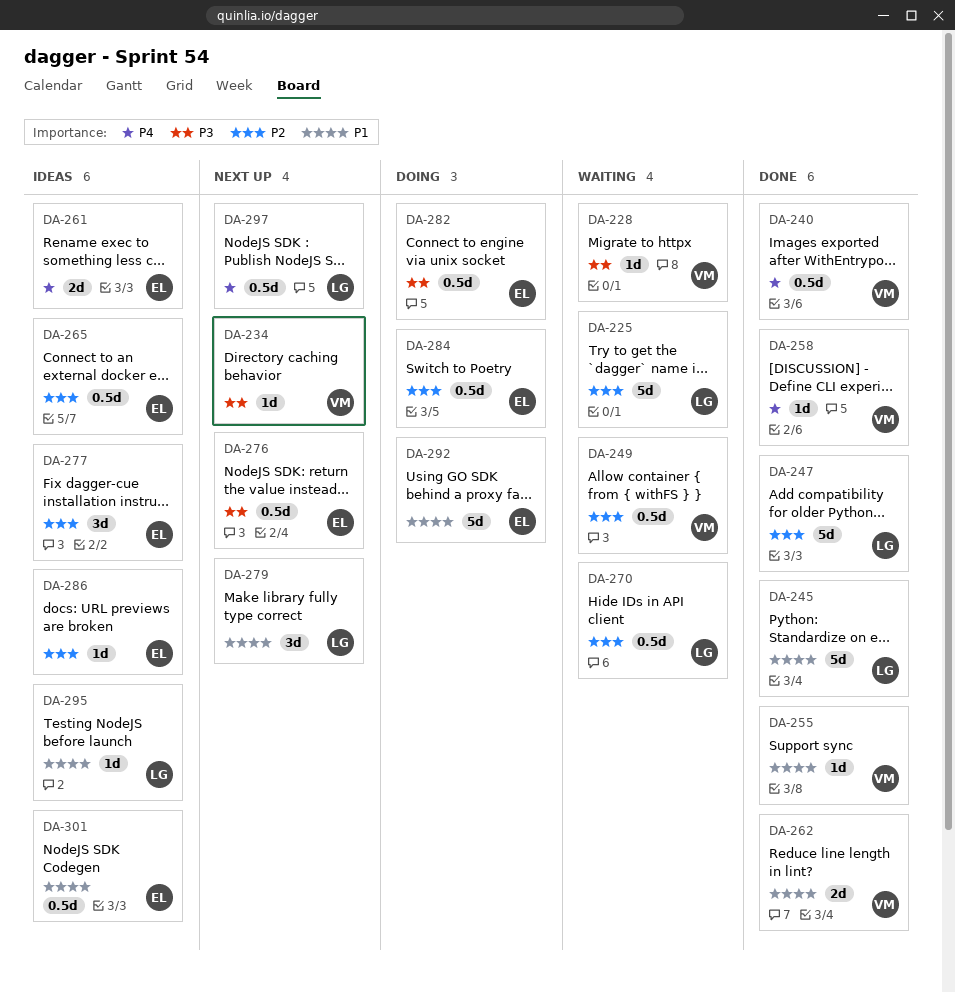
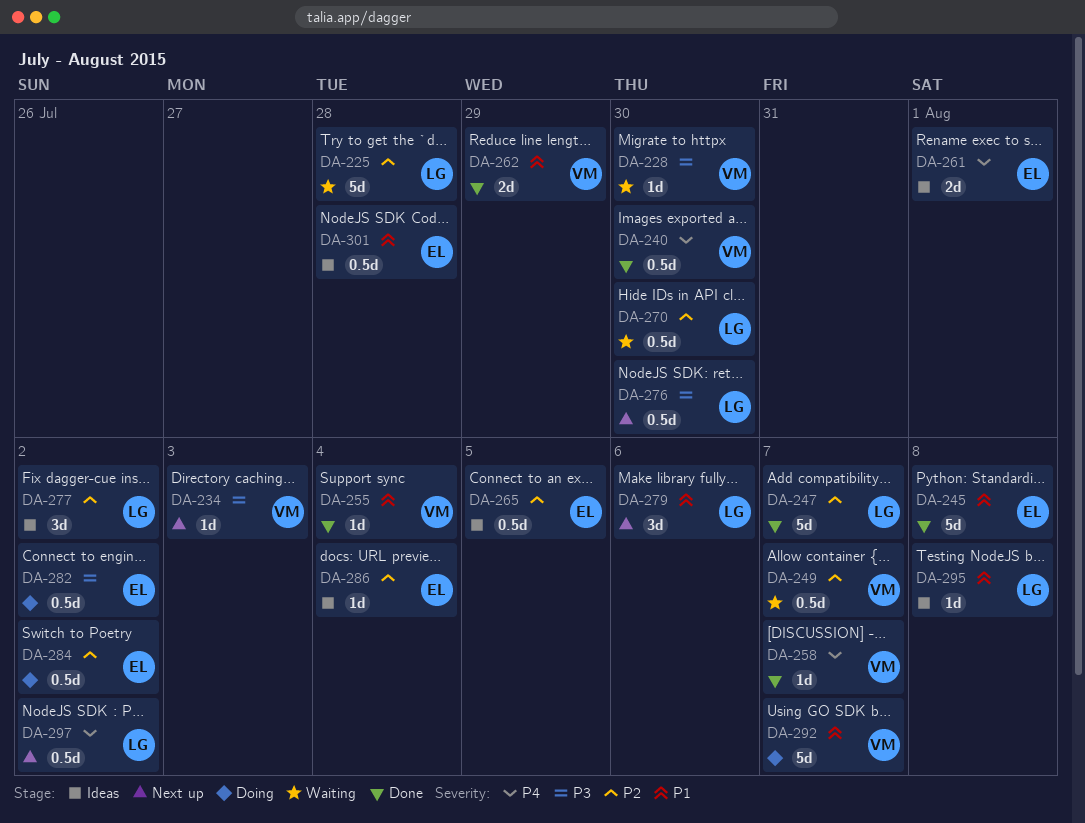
DA-245, owner: LG -> EL
DA-276, owner: EL -> LG
DA-277, owner: EL -> LG
DA-292, owner: EL -> VM

